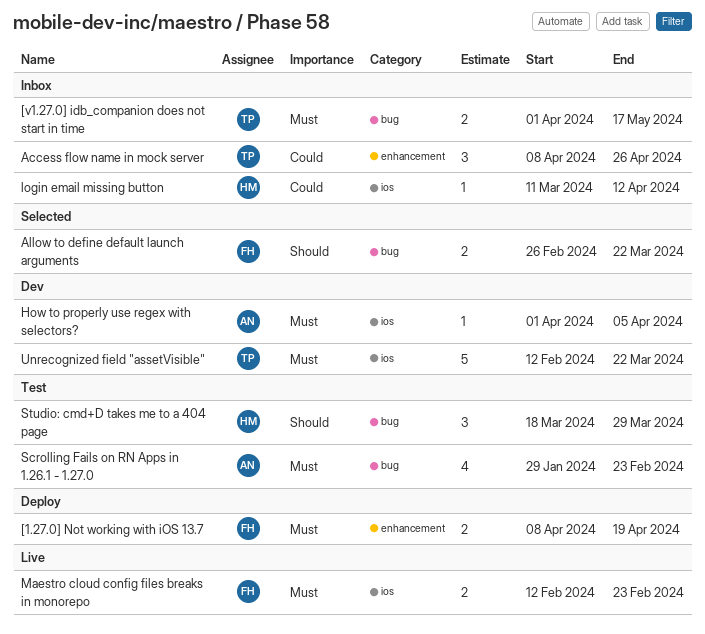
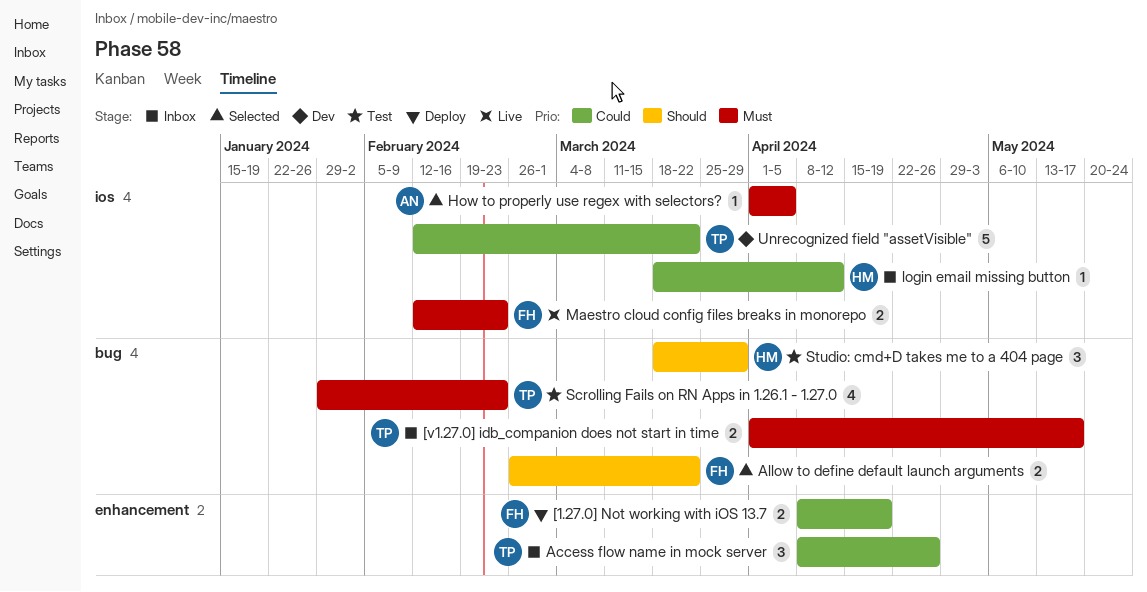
[1.27.0] Not working with iOS 13.7, priority: Must -> Could
How to properly use regex with selectors?, status: Dev -> Selected
login email missing button, start: Mar 11 -> Mar 18
Scrolling Fails on RN Apps in 1.26.1 - 1.27.0, owner: AN -> TP
Unrecognized field "assetVisible", priority: Must -> Could

